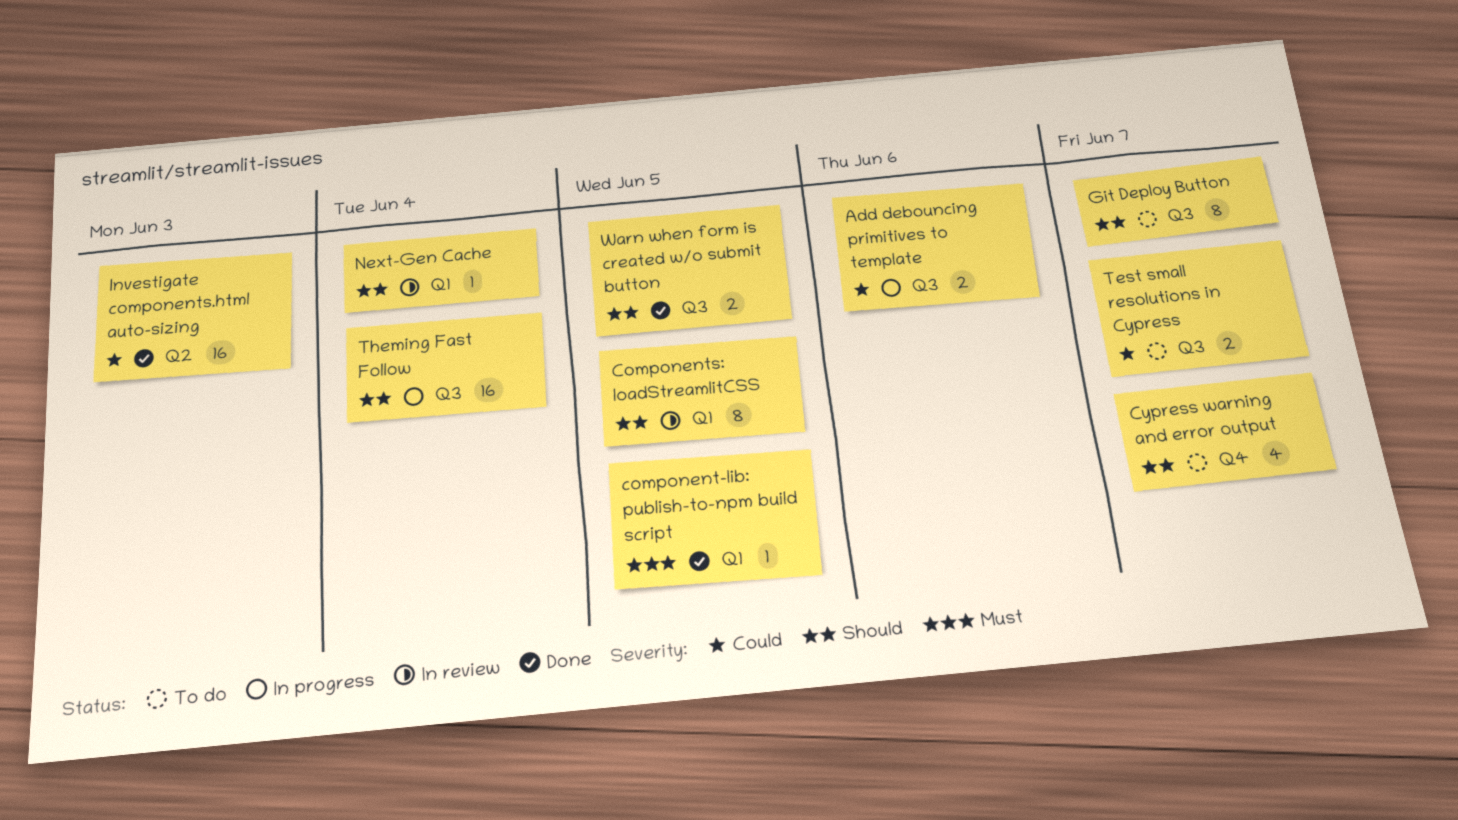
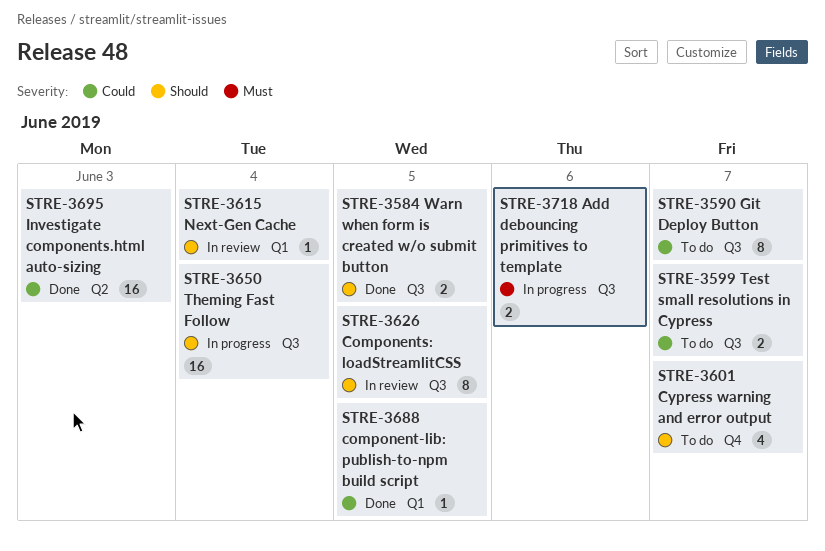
Add debouncing primitives to template, priority: Could -> Must
component-lib: publish-to-npm build script, priority: Must -> Could
Components: loadStreamlitCSS, label: Q1 -> Q3
Git Deploy Button, priority: Should -> Could

